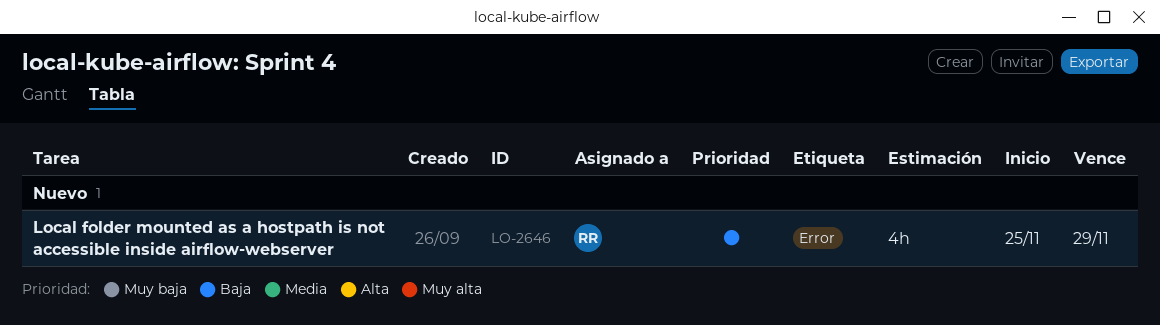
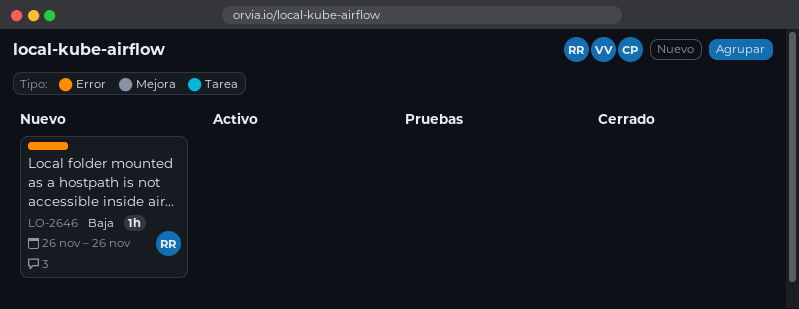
LO-2646, estimate: 4h -> 1h
LO-2646, start: Nov 25 -> Nov 26
LO-2646, due: Nov 29 -> Nov 26

